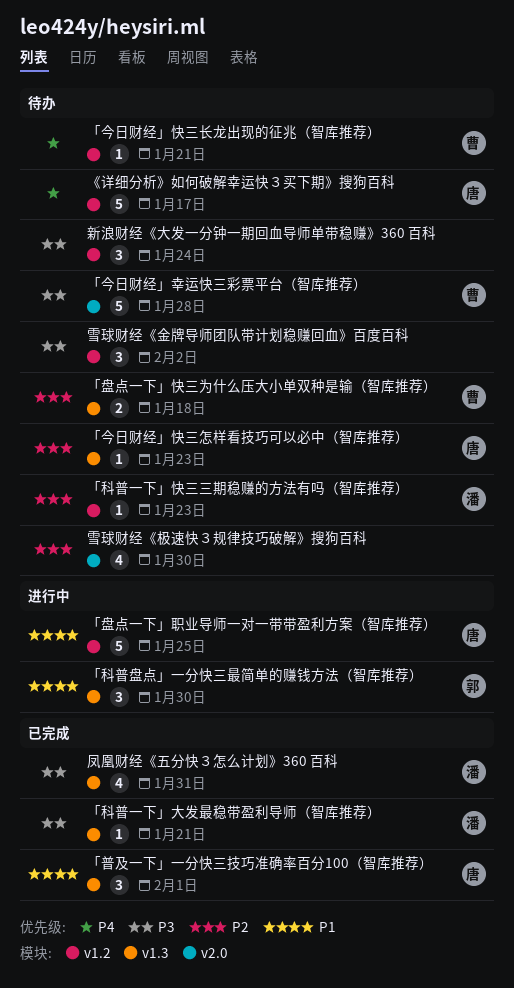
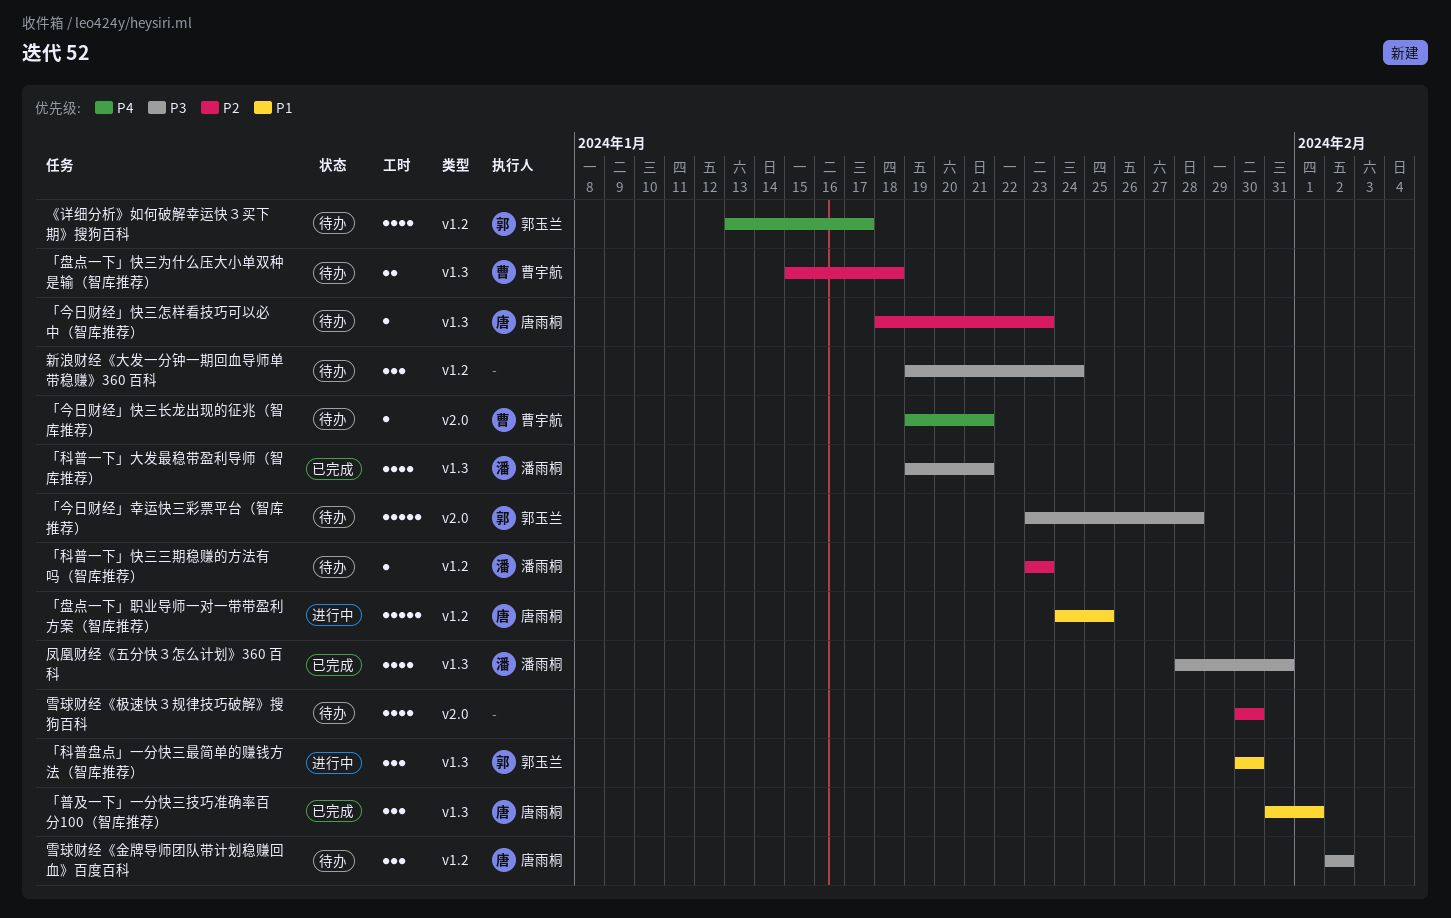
《详细分析》如何破解幸运快３买下期》搜狗百科, owner: 唐雨桐 -> 郭玉兰
《详细分析》如何破解幸运快３买下期》搜狗百科, estimate: 5 -> 4
「今日财经」幸运快三彩票平台（智库推荐）, owner: 曹宇航 -> 郭玉兰
「今日财经」快三长龙出现的征兆（智库推荐）, label: v1.2 -> v2.0
「科普一下」大发最稳带盈利导师（智库推荐）, estimate: 1 -> 4
雪球财经《金牌导师团队带计划稳赚回血》百度百科, owner: none -> 唐雨桐

